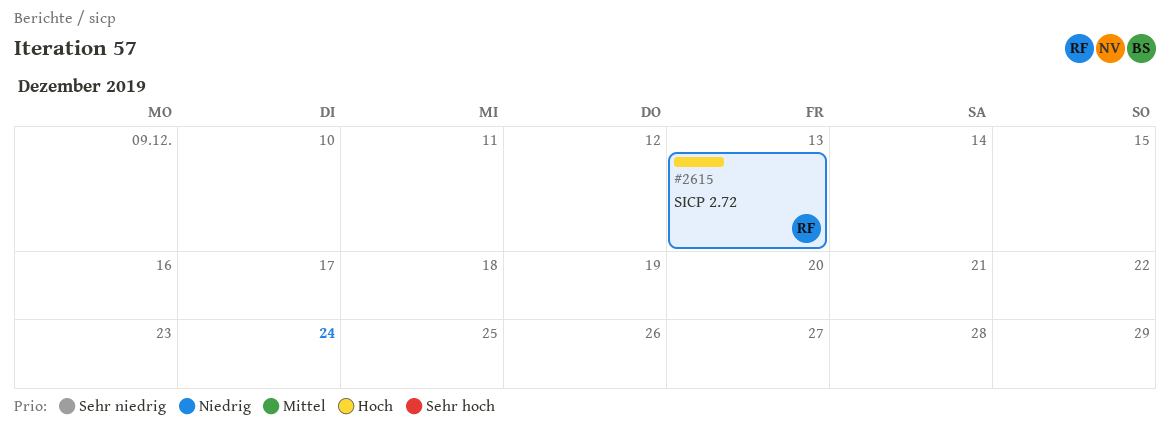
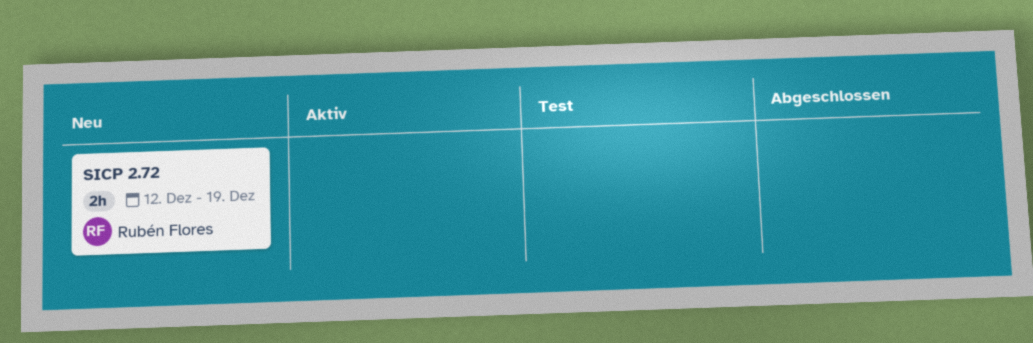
SICP 2.72, due: Dec 13 -> Dec 19

